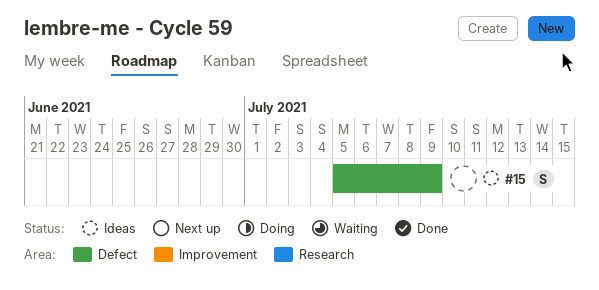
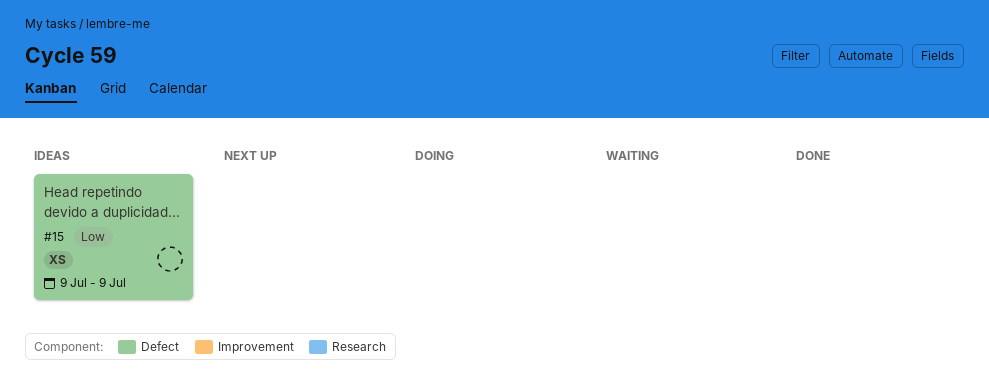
#15, estimate: S -> XS
#15, start: Jul 5 -> Jul 9

